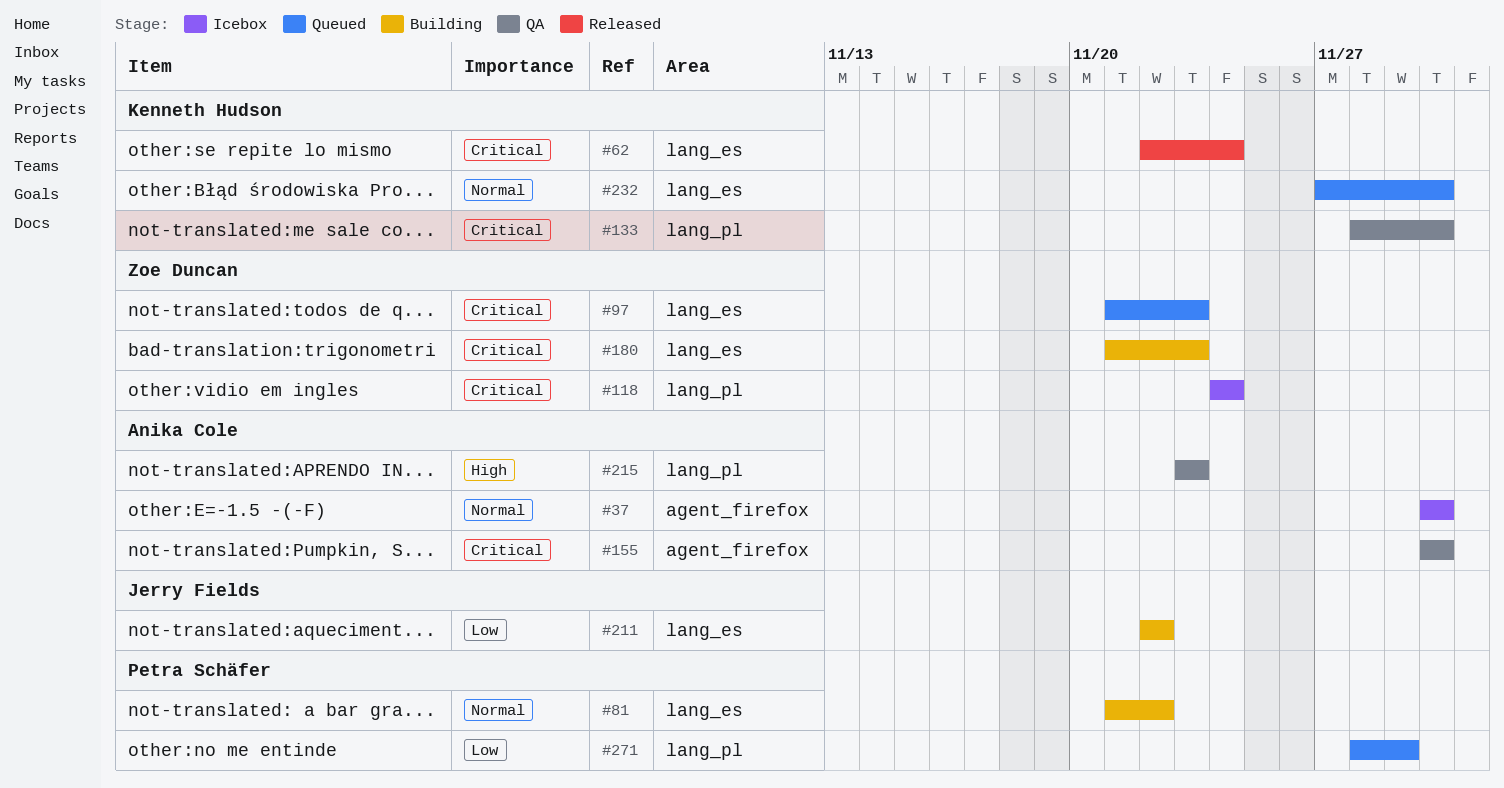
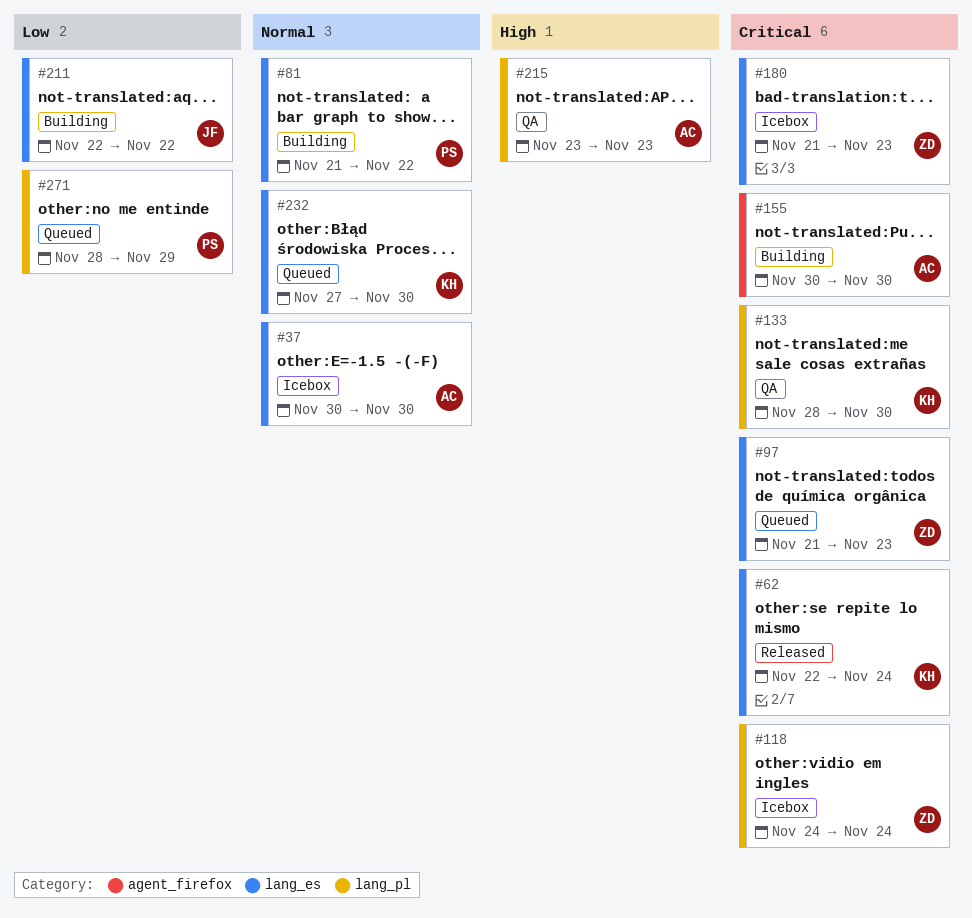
#37, label: agent_firefox -> lang_es
#155, status: QA -> Building
#180, status: Building -> Icebox

